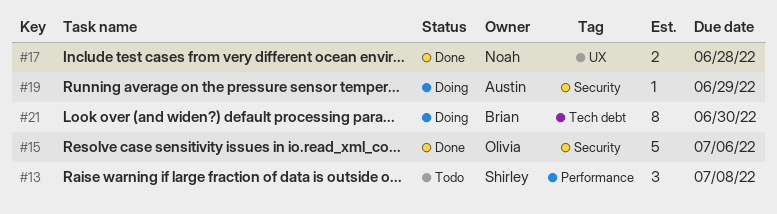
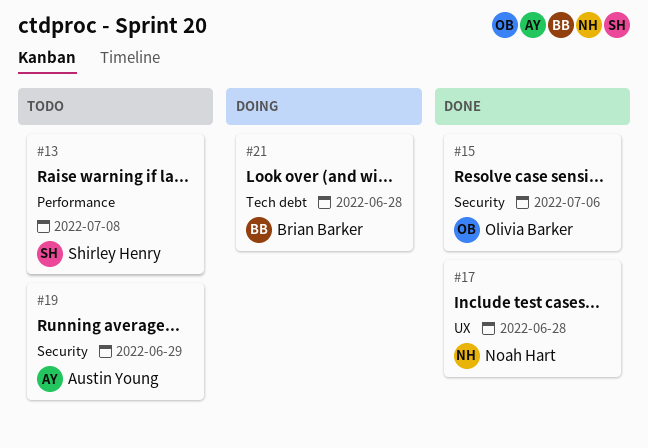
#19, status: Doing -> Todo
#21, due: Jun 30 -> Jun 28

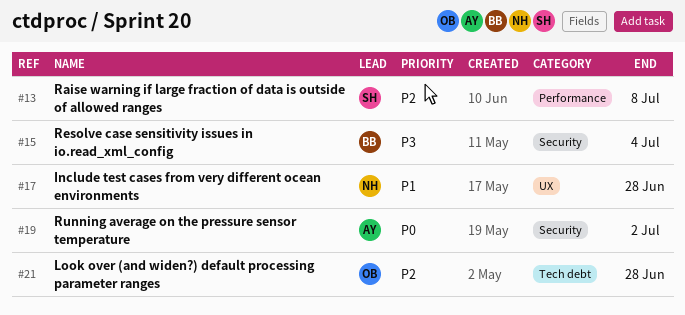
#15, owner: Olivia Barker -> Brian Barker
#15, due: Jul 6 -> Jul 4
#19, due: Jun 29 -> Jul 2
#21, owner: Brian Barker -> Olivia Barker

